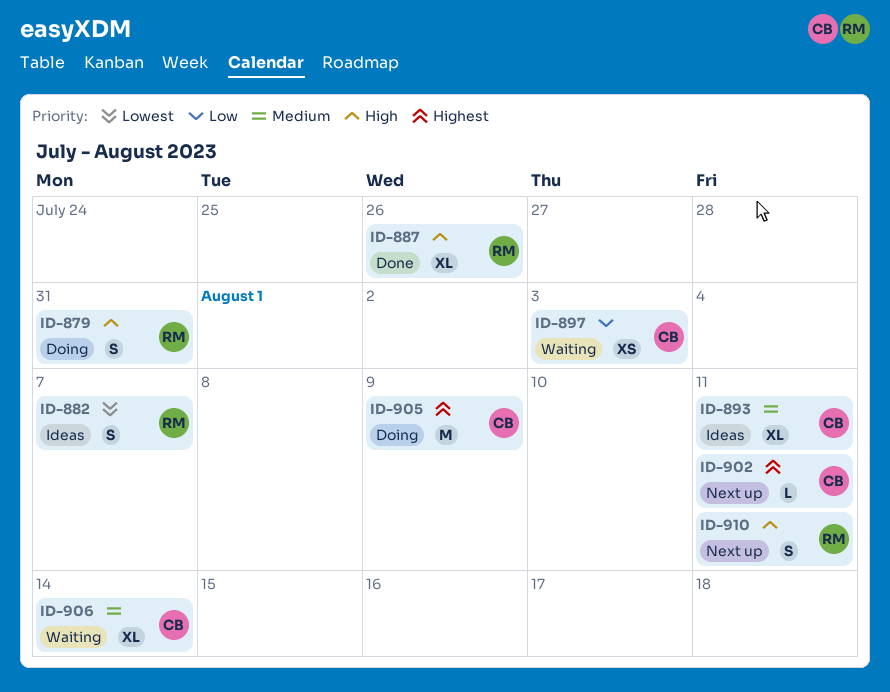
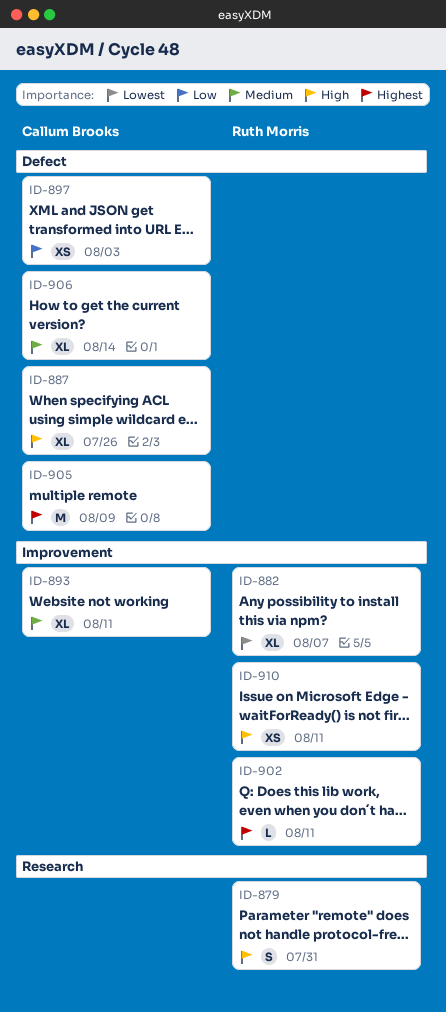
ID-882, estimate: S -> XL
ID-887, owner: Ruth Morris -> Callum Brooks
ID-902, owner: Callum Brooks -> Ruth Morris
ID-910, estimate: S -> XS

